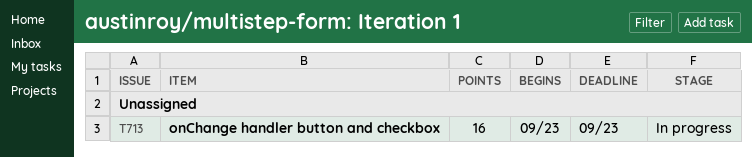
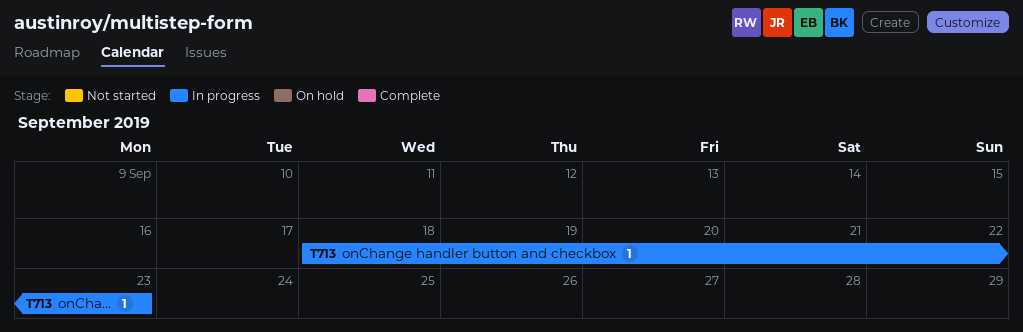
T713, estimate: 16 -> 1
T713, start: Sep 23 -> Sep 18

